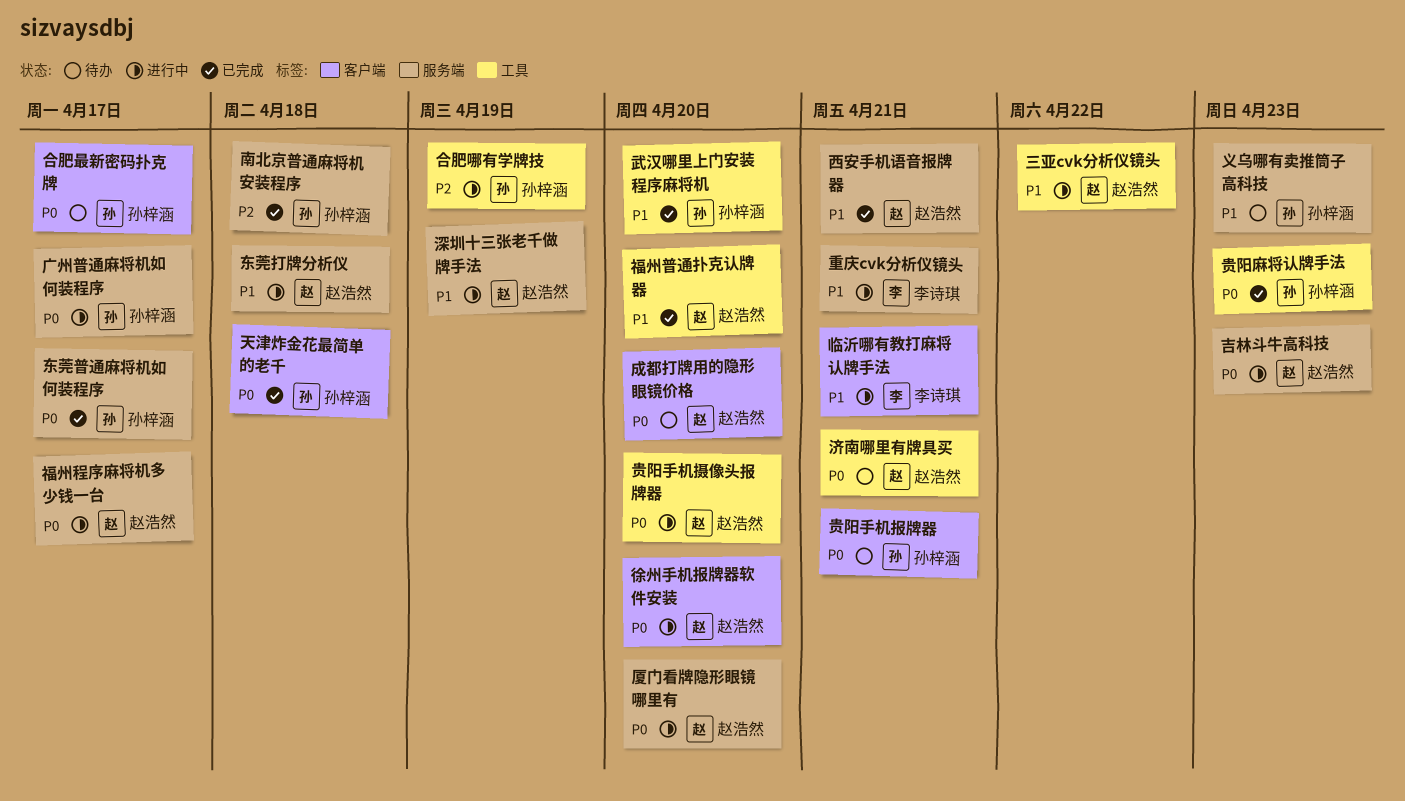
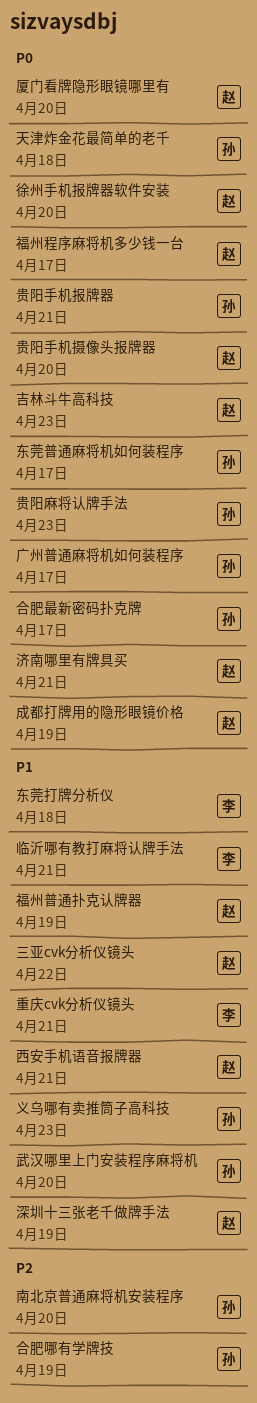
东莞打牌分析仪, owner: 赵浩然 -> 李诗琪
南北京普通麻将机安装程序, due: Apr 18 -> Apr 20
成都打牌用的隐形眼镜价格, due: Apr 20 -> Apr 19
福州普通扑克认牌器, due: Apr 20 -> Apr 19

